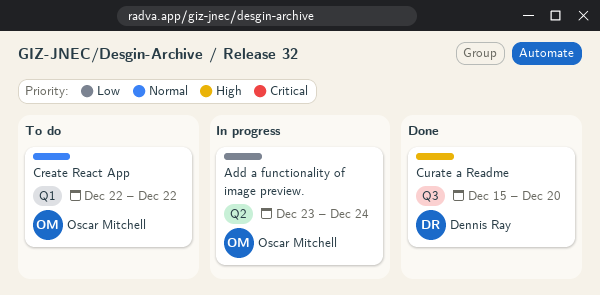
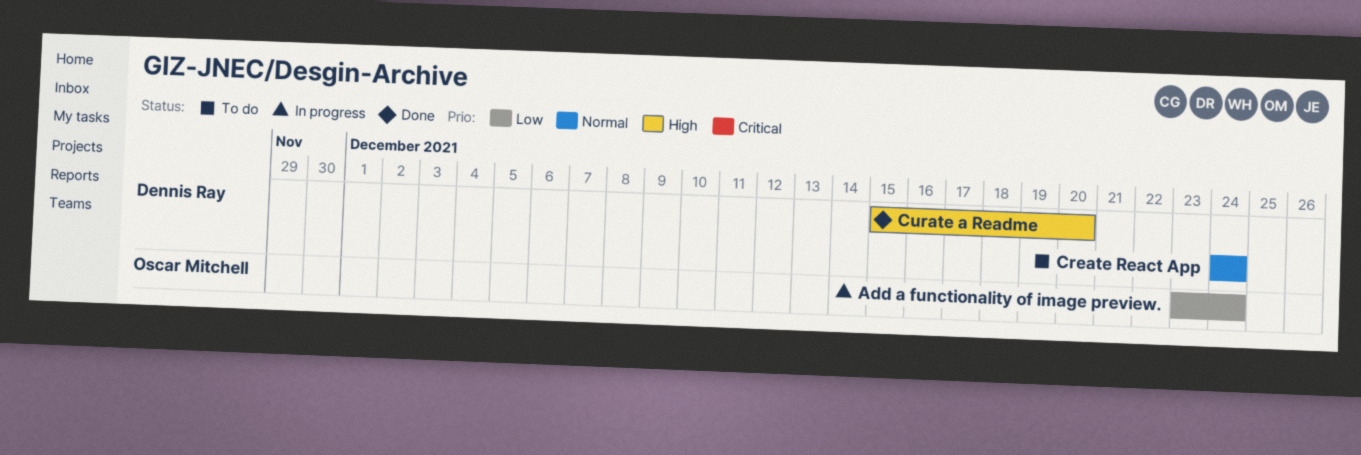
Create React App, owner: Oscar Mitchell -> Dennis Ray
Create React App, start: Dec 22 -> Dec 24
Create React App, due: Dec 22 -> Dec 24

